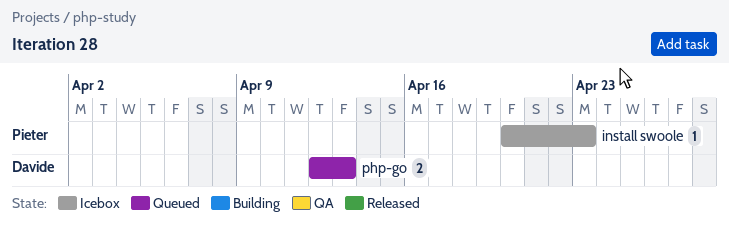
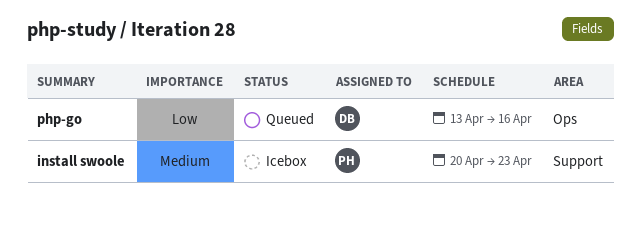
php-go, start: Apr 12 -> Apr 13
php-go, due: Apr 13 -> Apr 16

